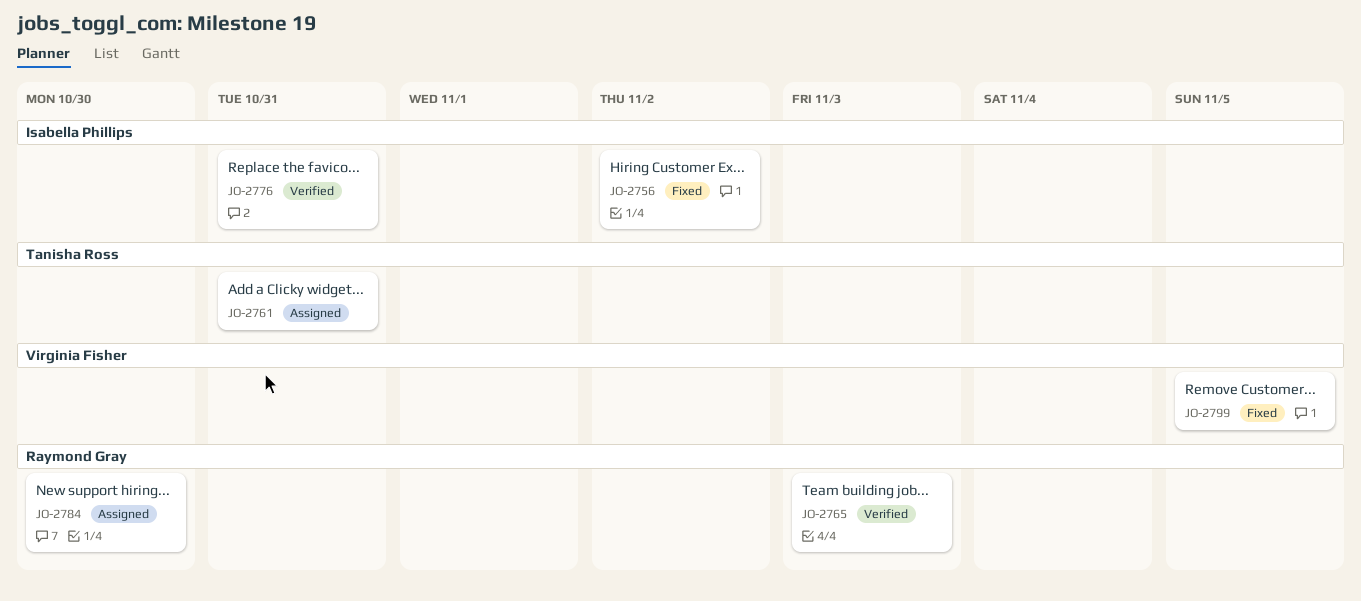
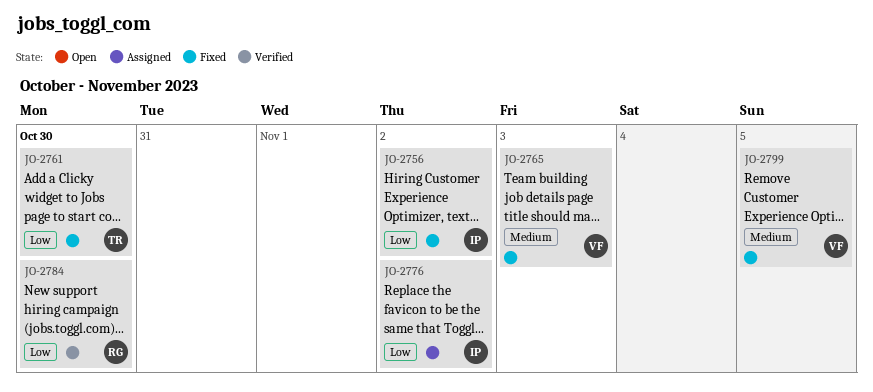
JO-2761, status: Assigned -> Fixed
JO-2761, due: Oct 31 -> Oct 30
JO-2765, status: Verified -> Fixed
JO-2765, owner: Raymond Gray -> Virginia Fisher
JO-2776, status: Verified -> Assigned
JO-2776, due: Oct 31 -> Nov 2
JO-2784, status: Assigned -> Verified

